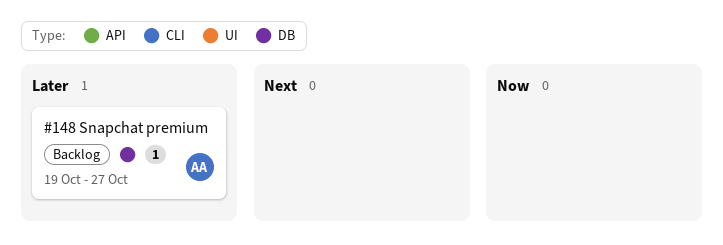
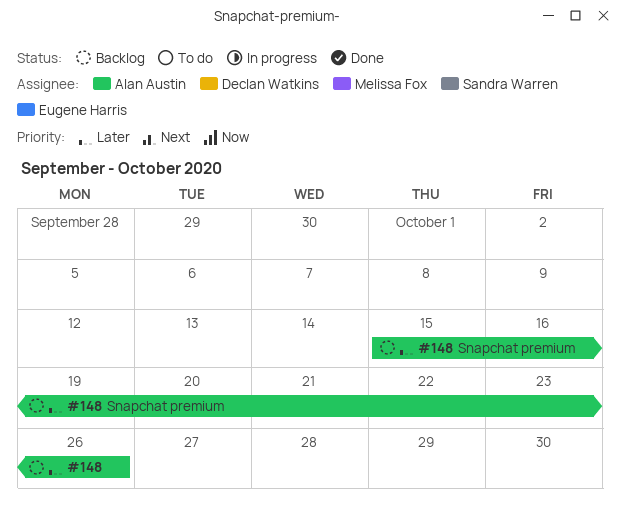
#148, start: Oct 19 -> Oct 15
#148, due: Oct 27 -> Oct 26

